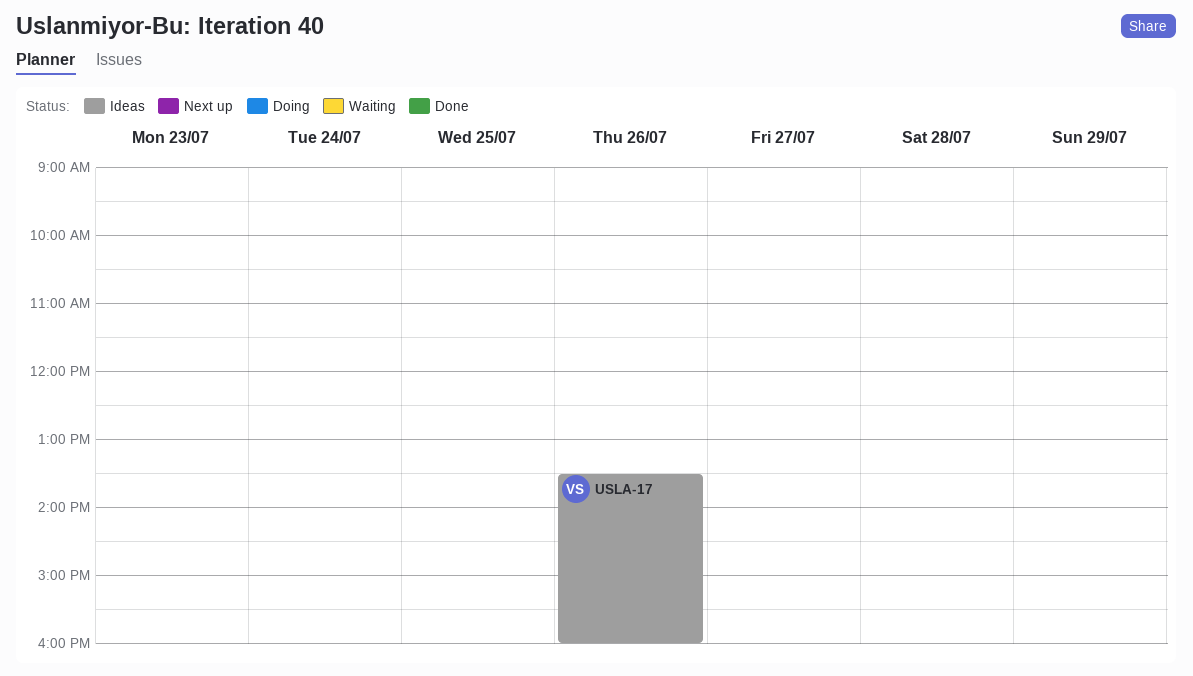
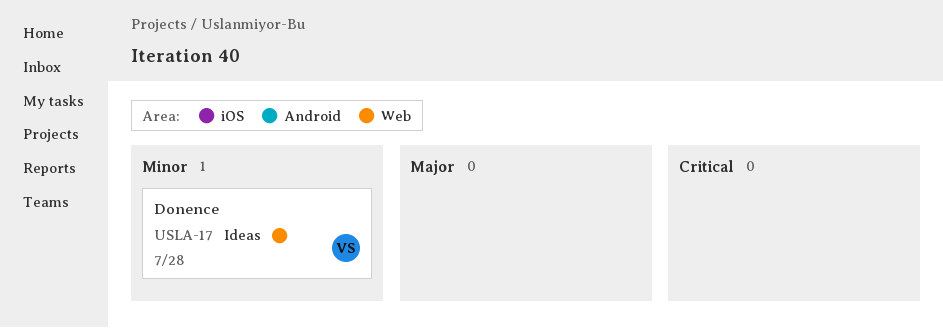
USLA-17, day: Jul 26 -> Jul 28

